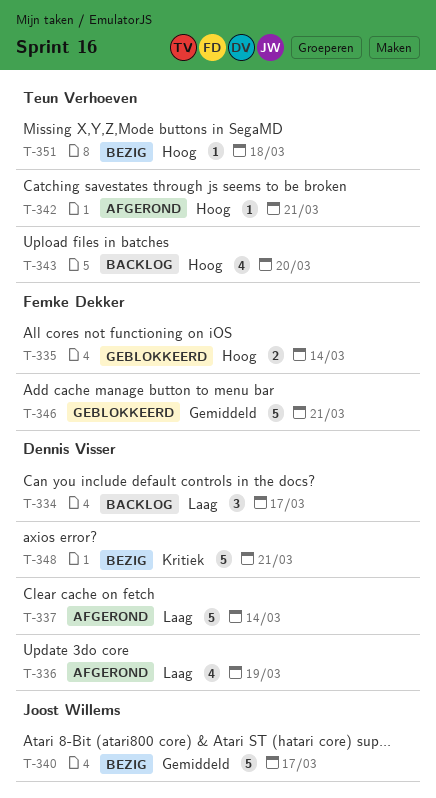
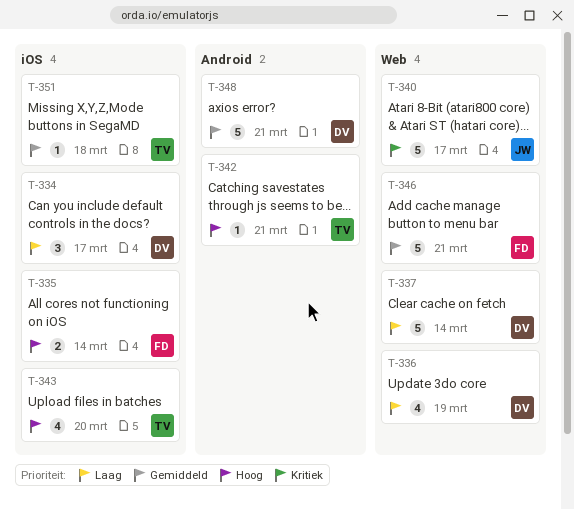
T-340, priority: Gemiddeld -> Kritiek
T-348, priority: Kritiek -> Gemiddeld
T-351, priority: Hoog -> Gemiddeld

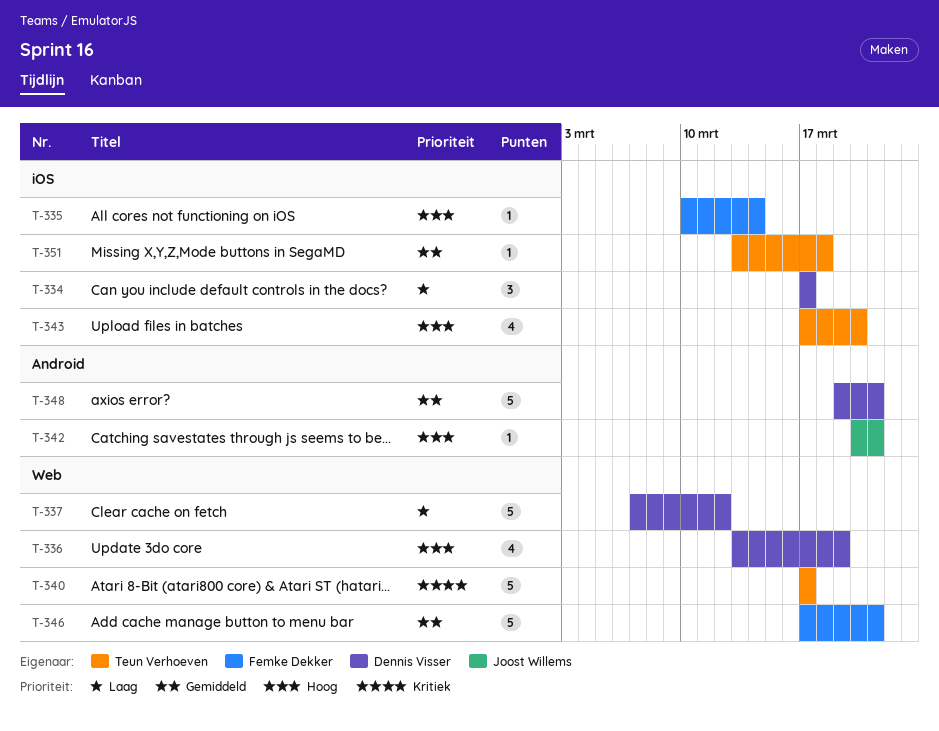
T-335, estimate: 2 -> 1
T-336, priority: Laag -> Hoog
T-337, due: Mar 14 -> Mar 12
T-340, owner: Joost Willems -> Teun Verhoeven
T-342, owner: Teun Verhoeven -> Joost Willems

